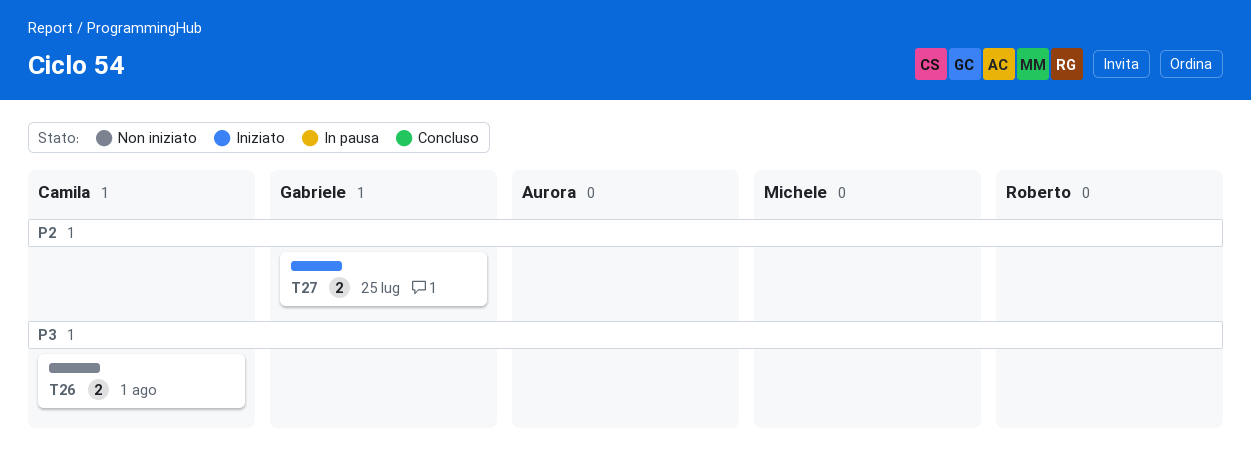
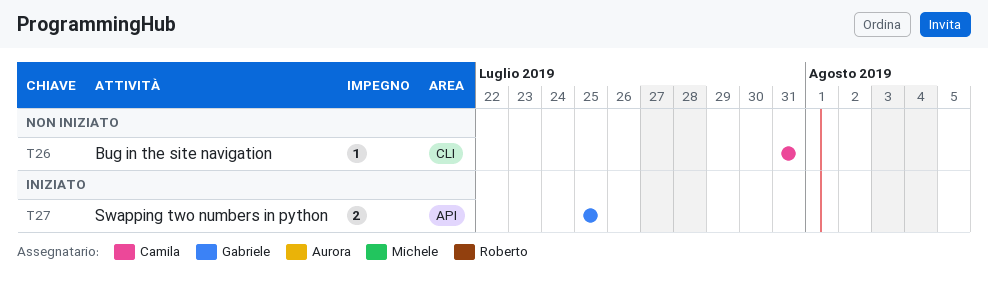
T26, estimate: 2 -> 1
T26, due: Aug 1 -> Jul 31

